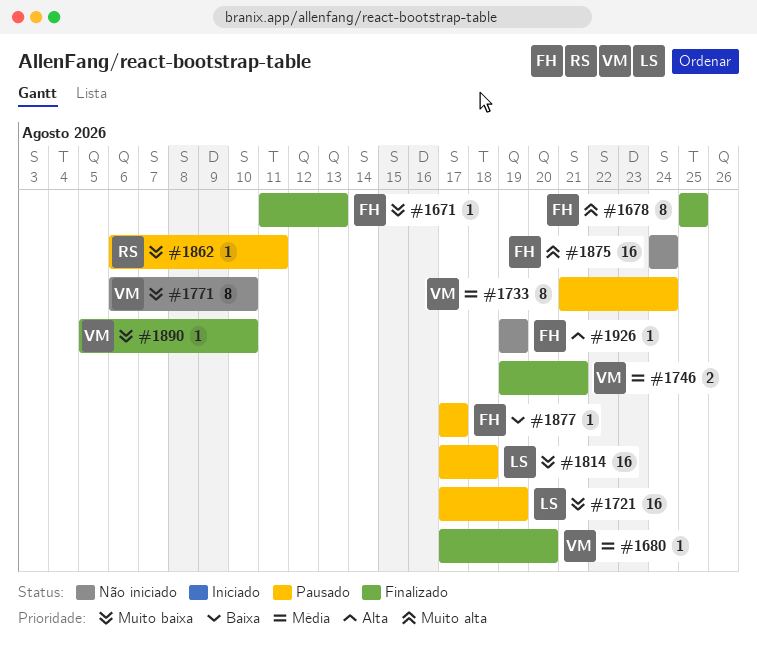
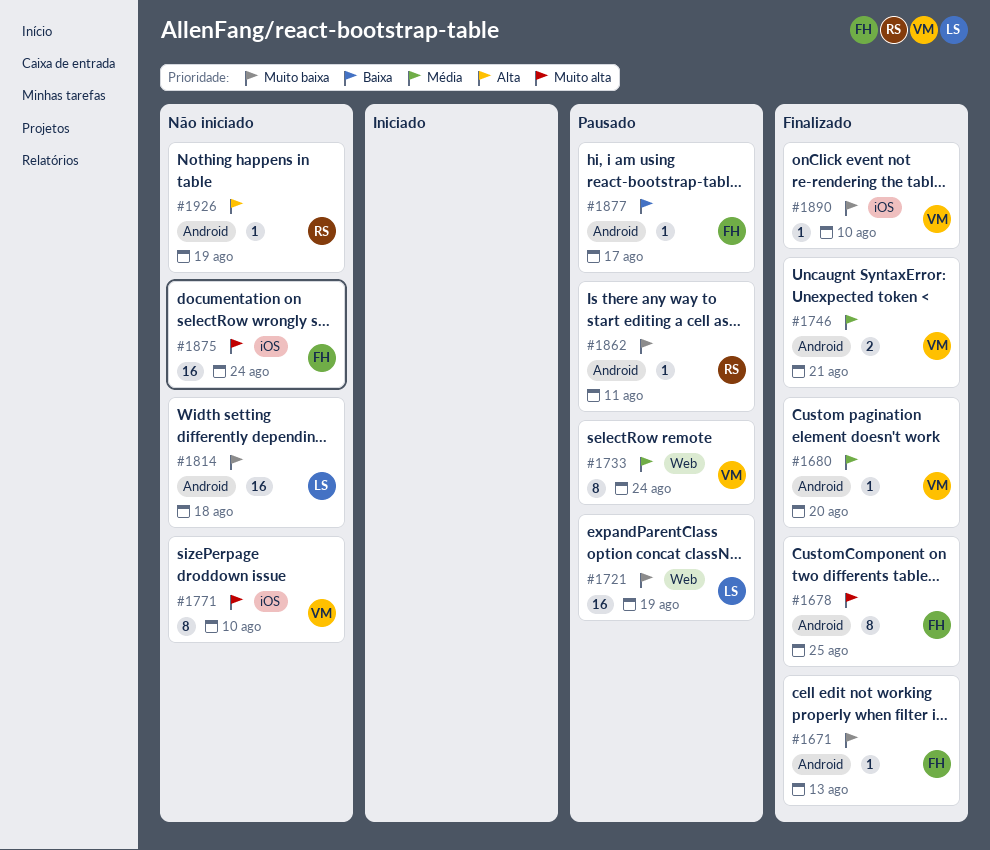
#1771, priority: Muito baixa -> Muito alta
#1814, status: Pausado -> Não iniciado
#1926, owner: FH -> RS

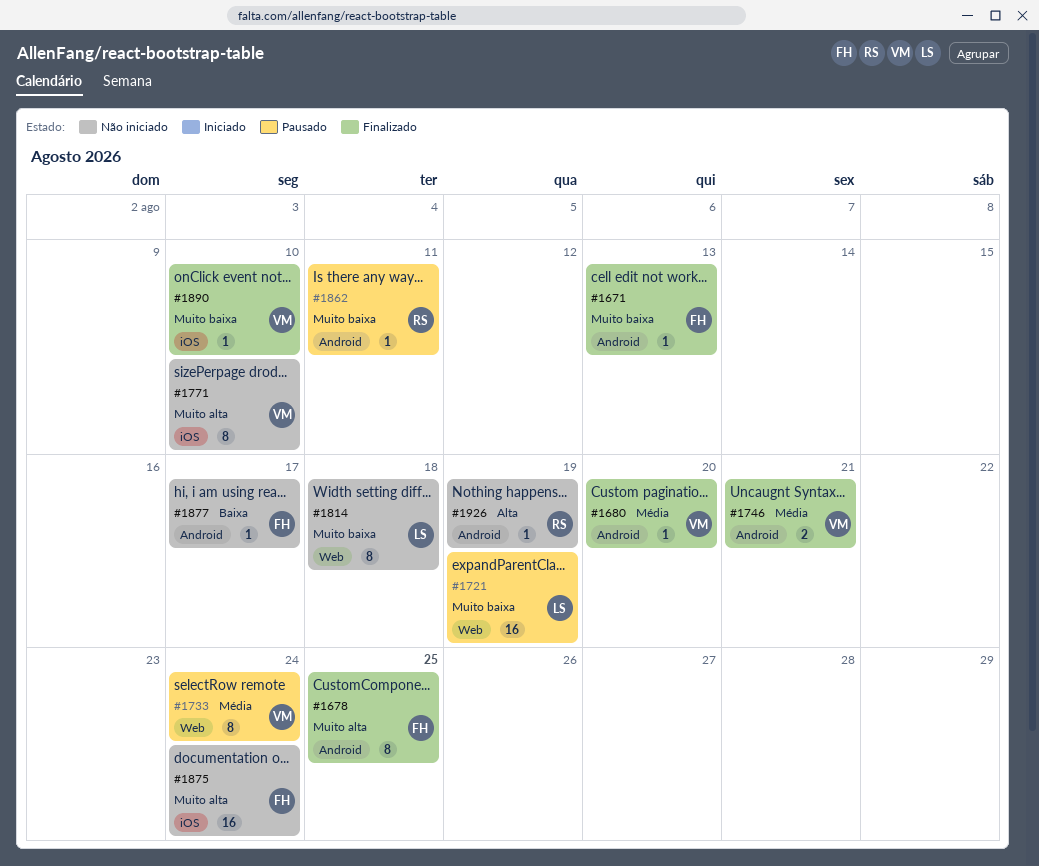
#1814, label: Android -> Web
#1814, estimate: 16 -> 8
#1877, status: Pausado -> Não iniciado

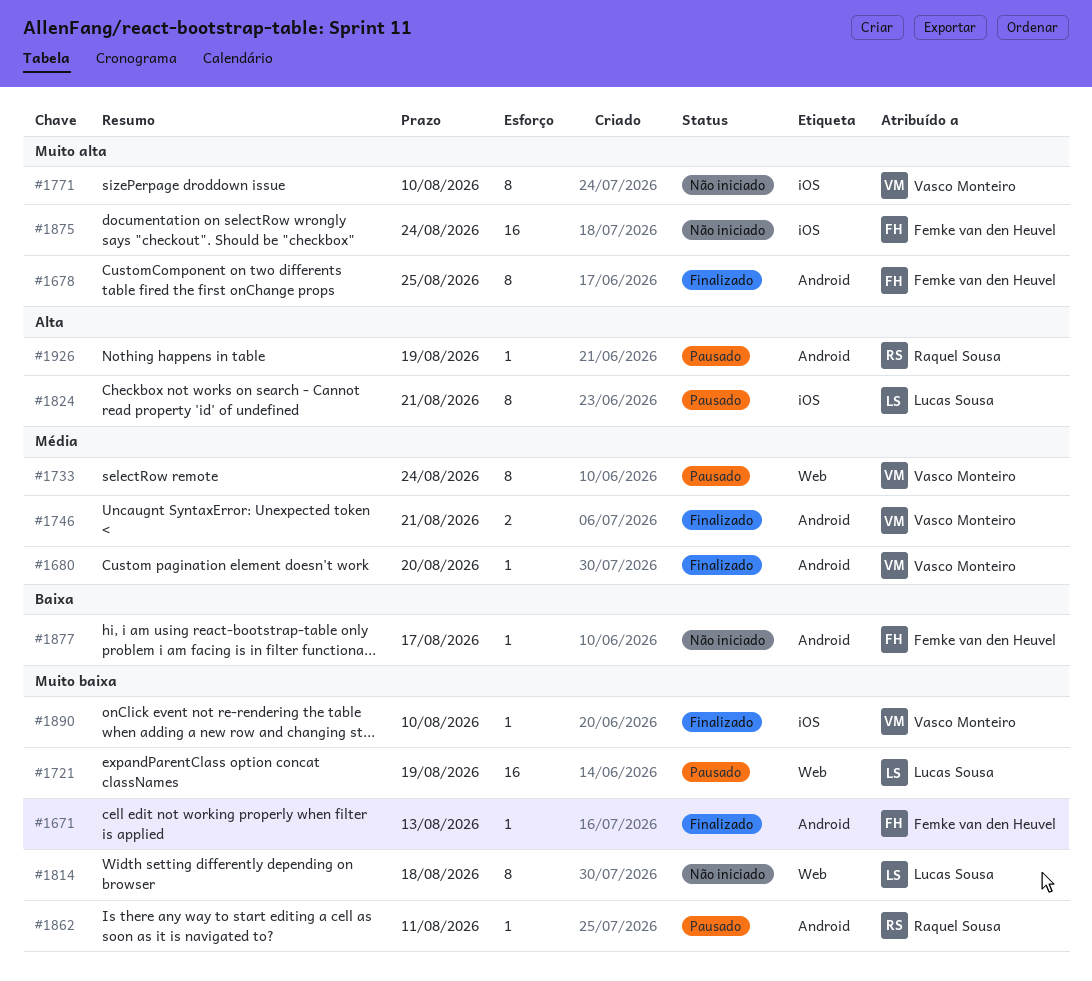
#1824: none -> present
#1926, status: Não iniciado -> Pausado

